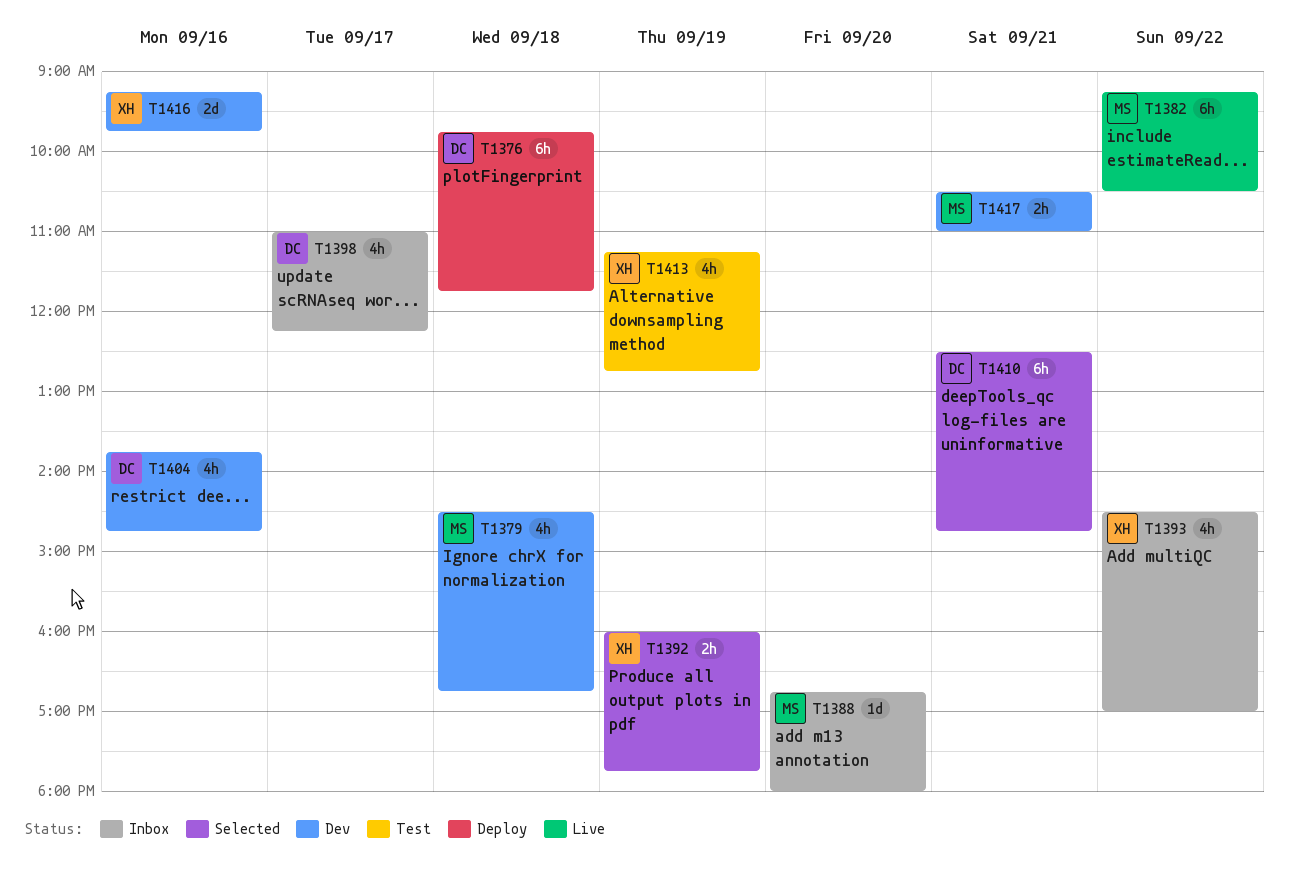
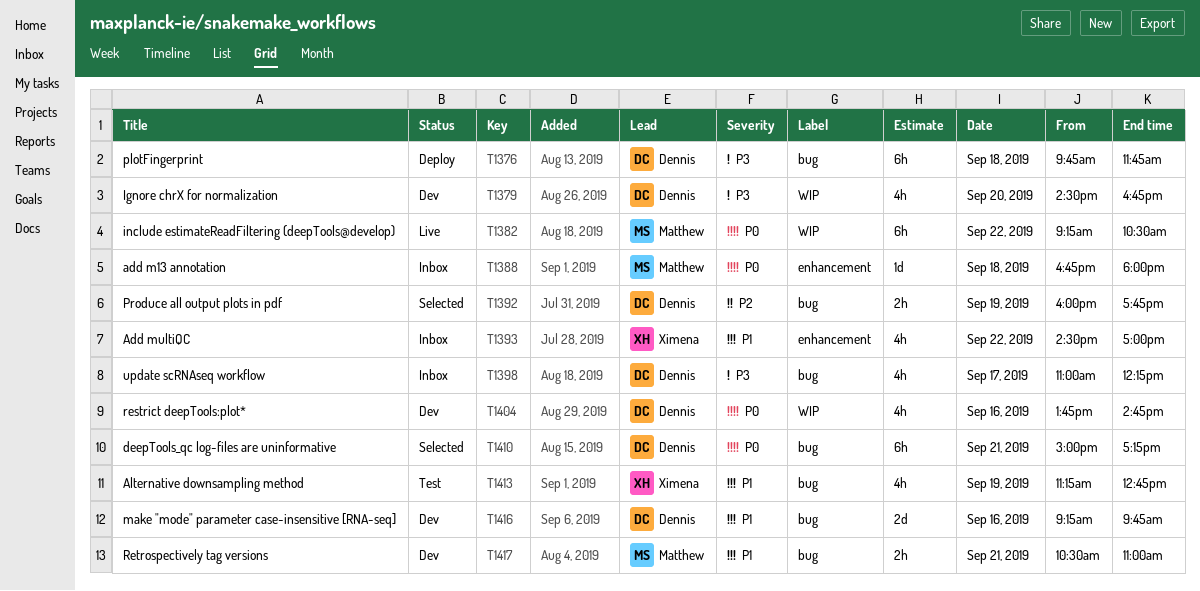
T1379, owner: Matthew -> Dennis
T1379, day: Sep 18 -> Sep 20
T1388, day: Sep 20 -> Sep 18
T1392, owner: Ximena -> Dennis
T1410, begins: 12:30 -> 15:00
T1410, ends: 14:45 -> 17:15
T1416, owner: Ximena -> Dennis

